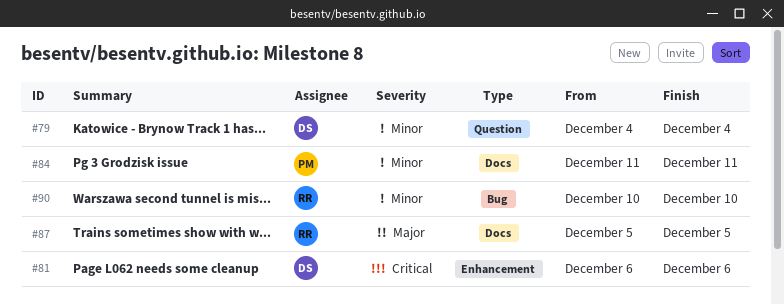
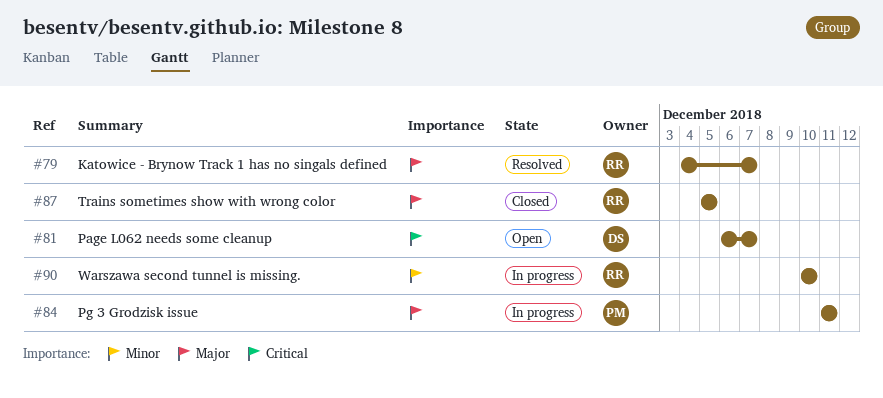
#79, owner: DS -> RR
#79, priority: Minor -> Major
#79, due: Dec 4 -> Dec 7
#81, due: Dec 6 -> Dec 7
#84, priority: Minor -> Major

